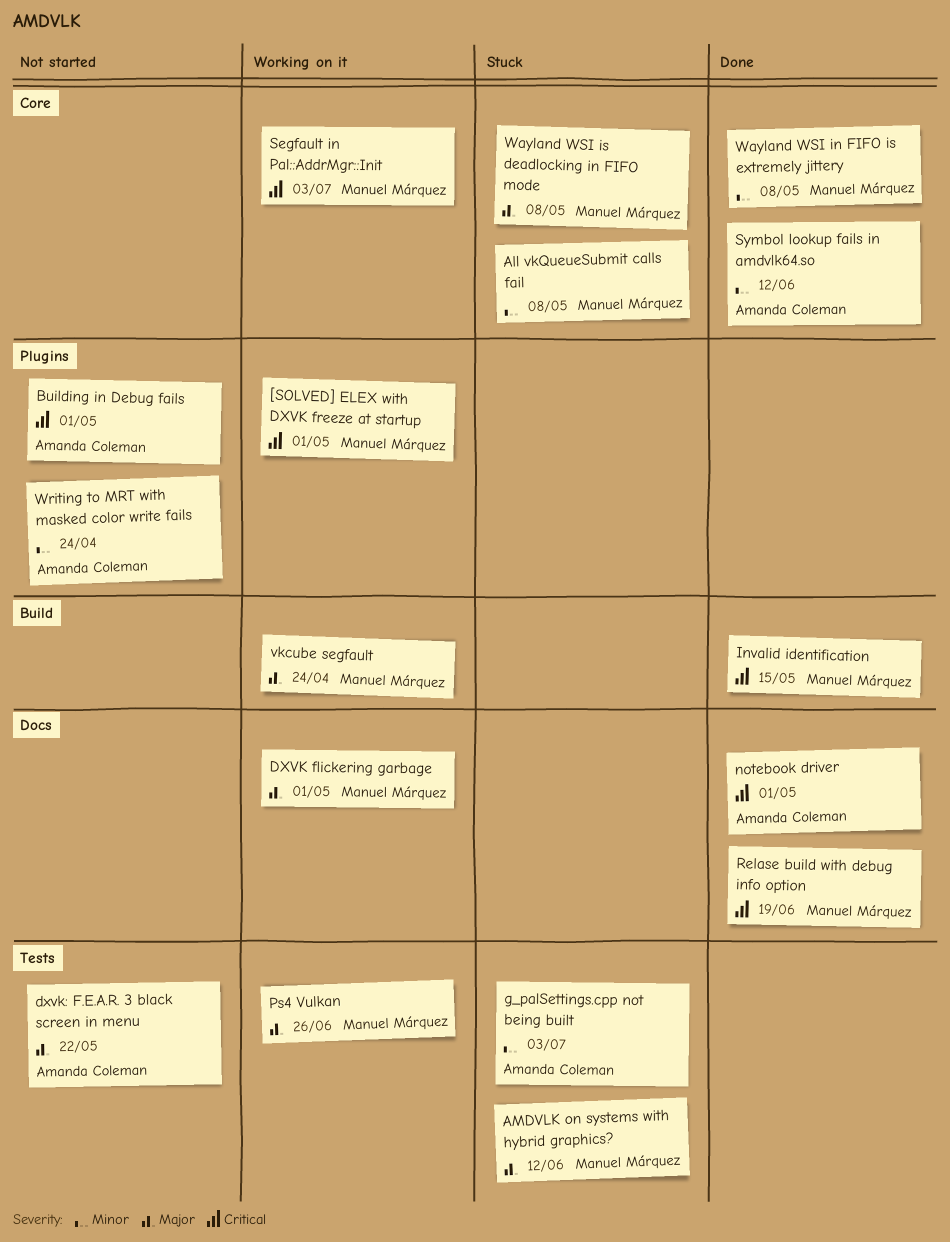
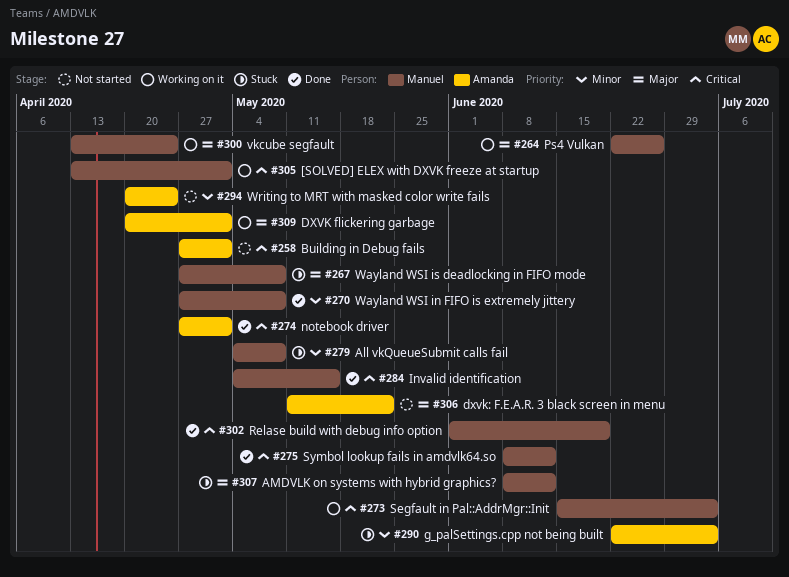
DXVK flickering garbage, owner: Manuel Márquez -> Amanda Coleman
Symbol lookup fails in amdvlk64.so, owner: Amanda Coleman -> Manuel Márquez
Symbol lookup fails in amdvlk64.so, priority: Minor -> Critical

